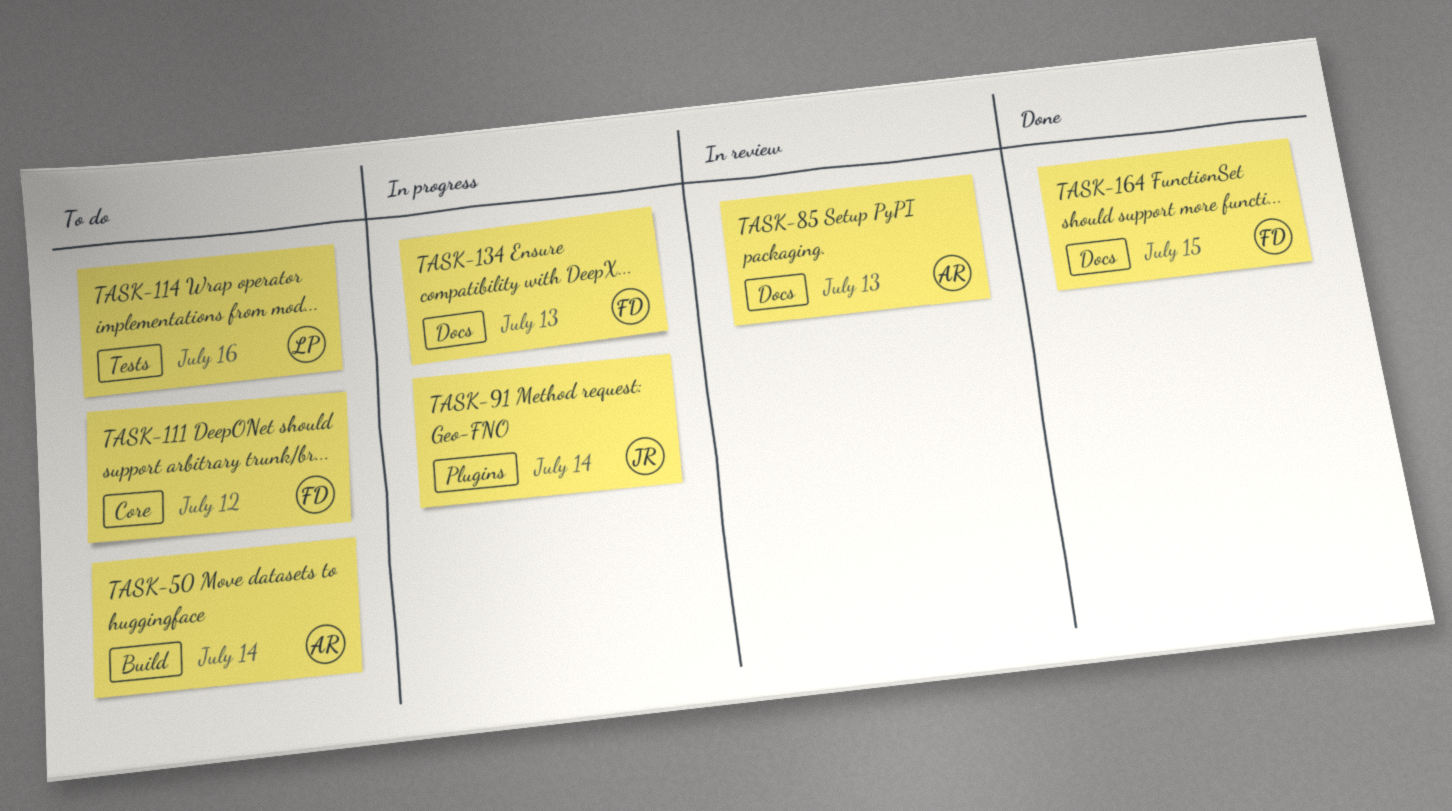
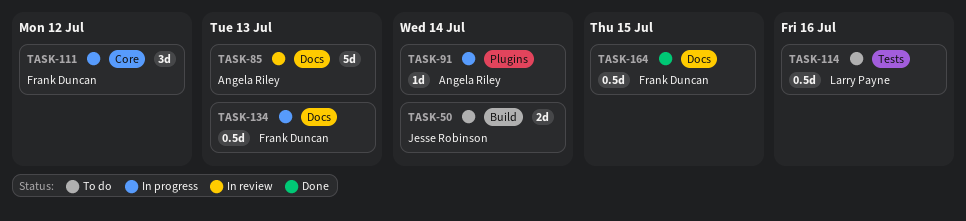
TASK-50, owner: Angela Riley -> Jesse Robinson
TASK-91, owner: Jesse Robinson -> Angela Riley
TASK-111, status: To do -> In progress

